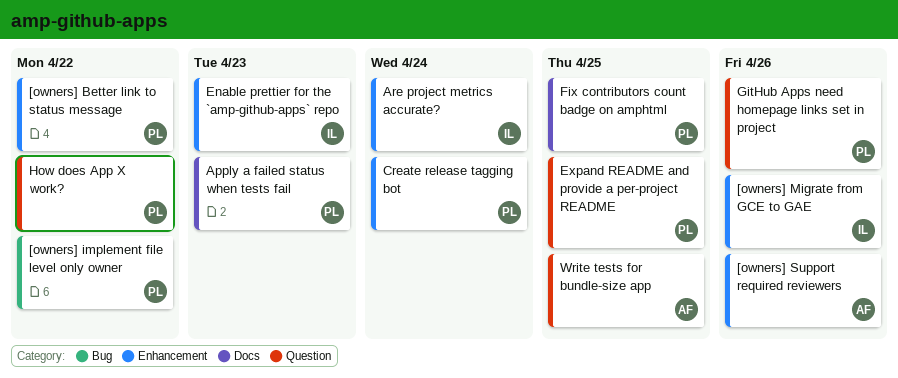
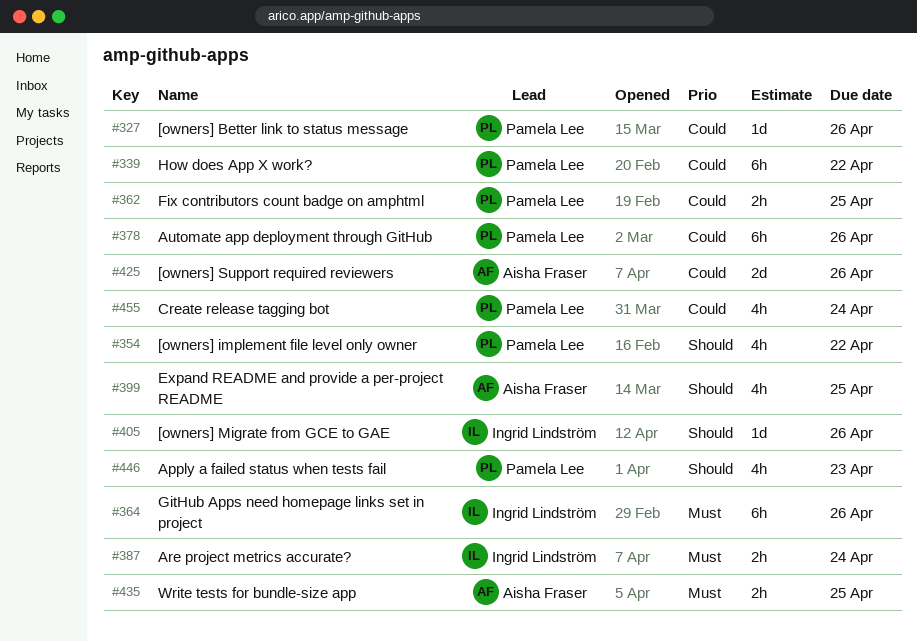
[owners] Better link to status message, due: Apr 22 -> Apr 26
Automate app deployment through GitHub: none -> present
Enable prettier for the `amp-github-apps` repo: present -> none
Expand README and provide a per-project README, owner: Pamela Lee -> Aisha Fraser
GitHub Apps need homepage links set in project, owner: Pamela Lee -> Ingrid Lindström

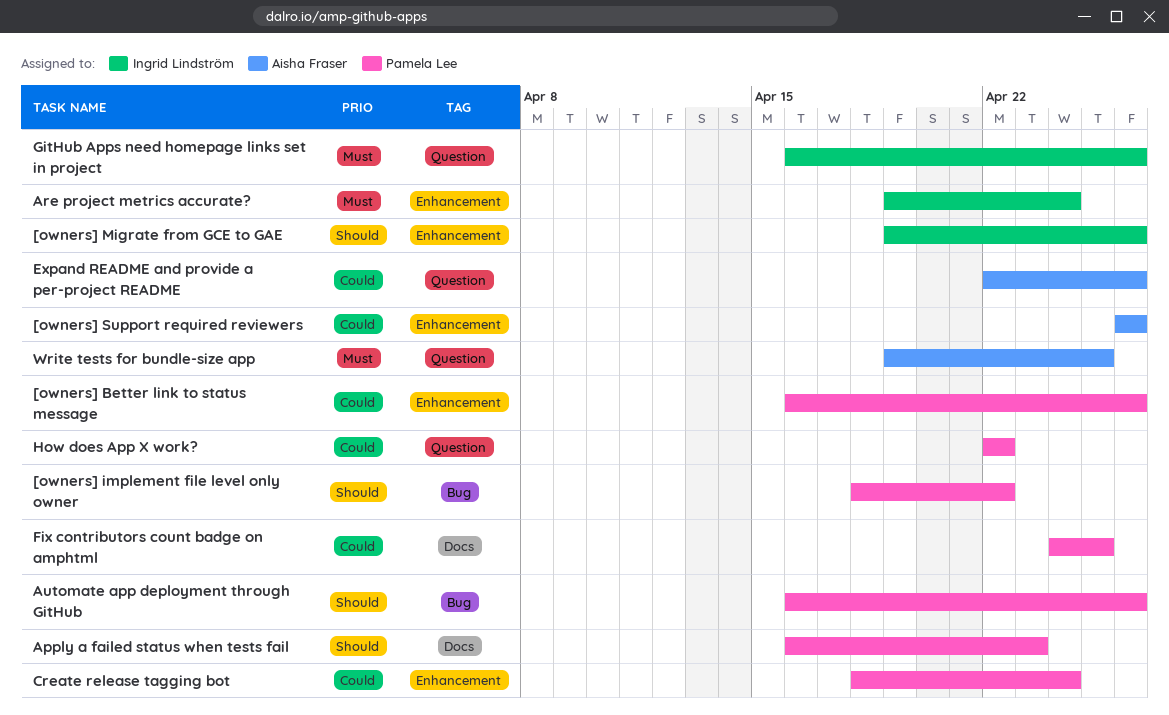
Automate app deployment through GitHub, priority: Could -> Should
Expand README and provide a per-project README, priority: Should -> Could
Expand README and provide a per-project README, due: Apr 25 -> Apr 26

